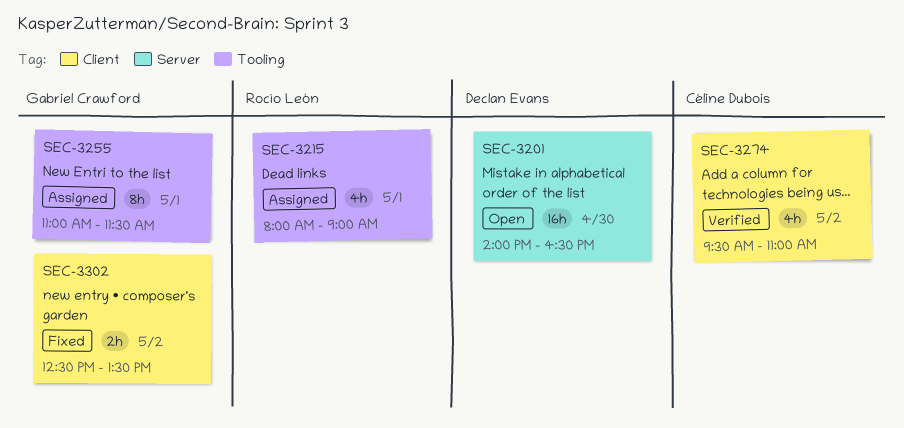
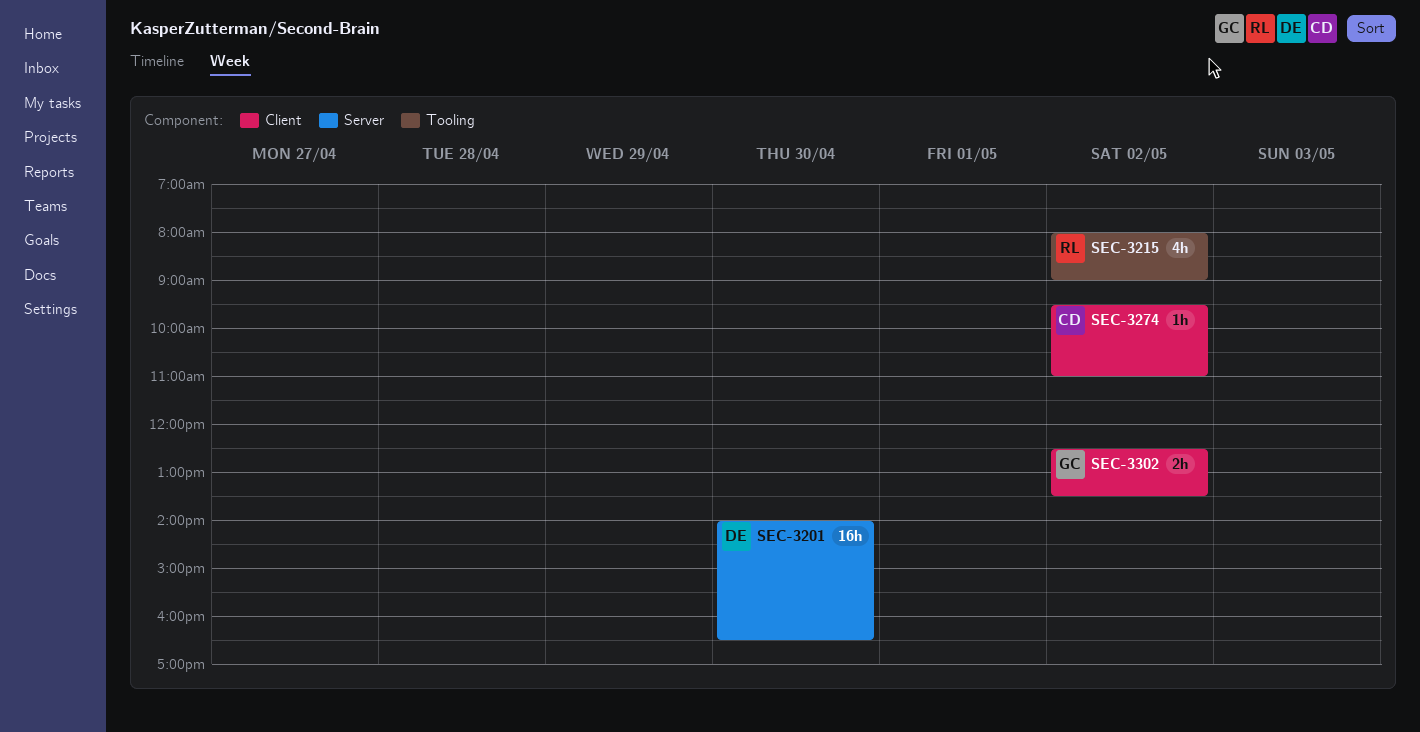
SEC-3215, day: May 1 -> May 2
SEC-3255: present -> none
SEC-3274, estimate: 4h -> 1h

